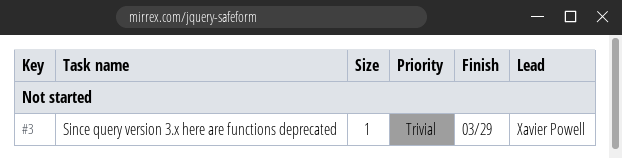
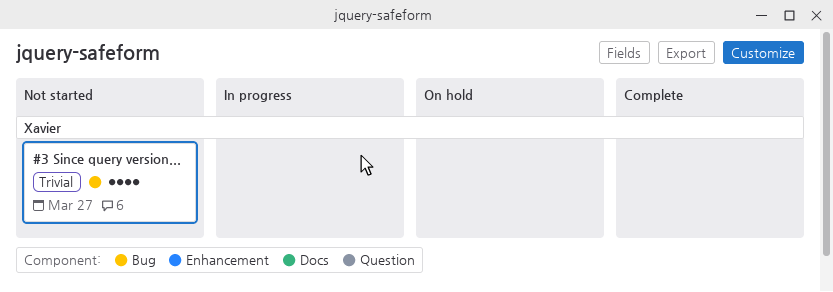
#3, estimate: 1 -> 4
#3, due: Mar 29 -> Mar 27

